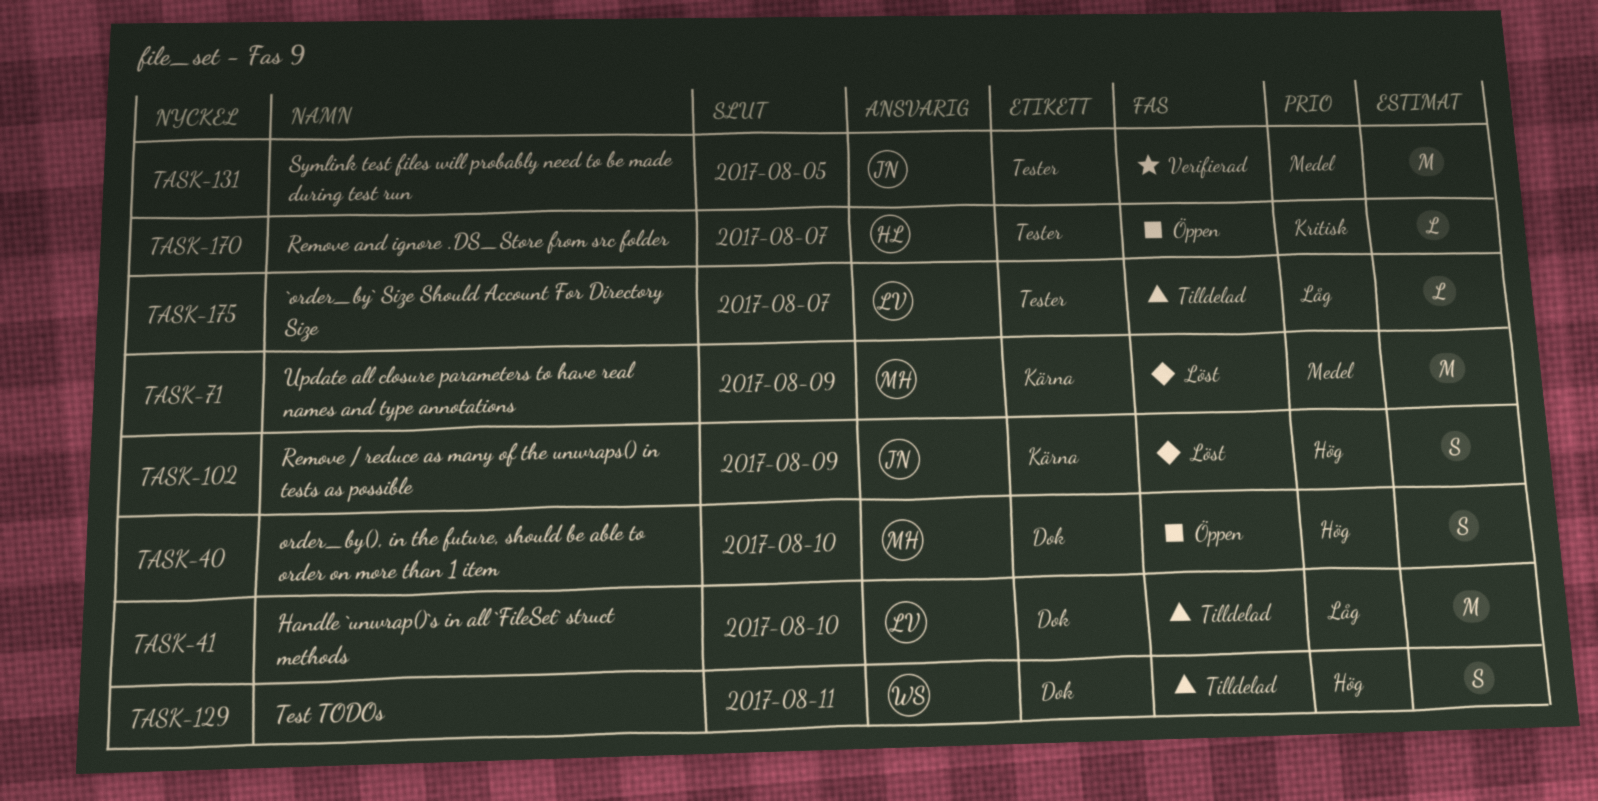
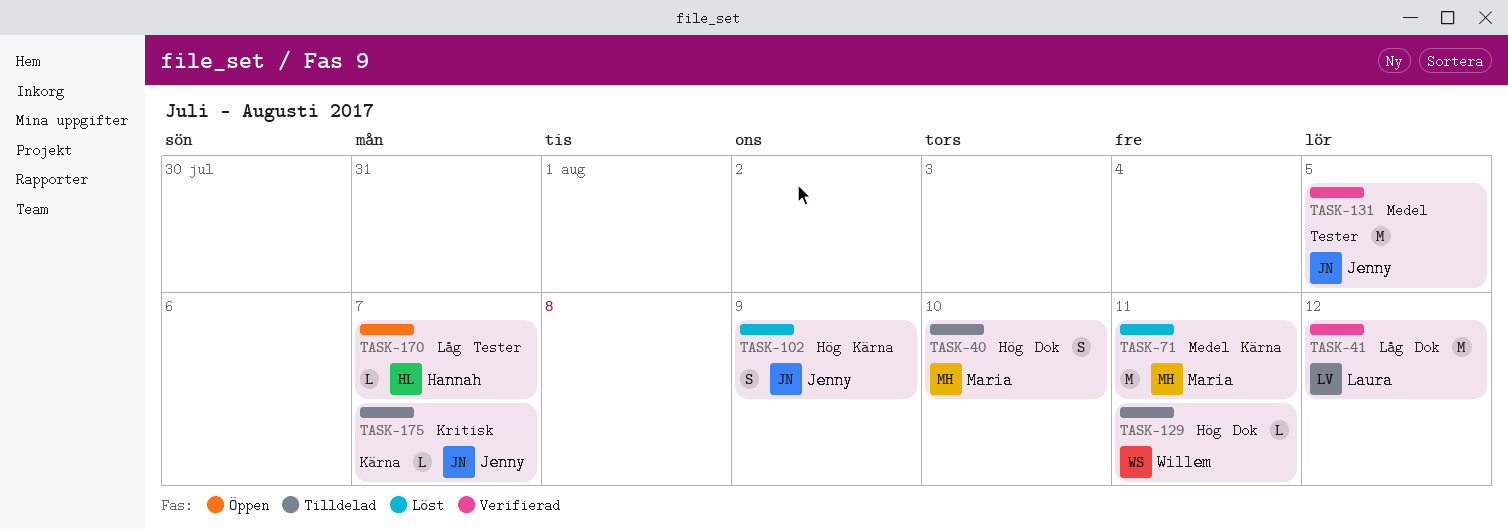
TASK-40, status: Öppen -> Tilldelad
TASK-41, status: Tilldelad -> Verifierad
TASK-41, due: Aug 10 -> Aug 12
TASK-71, due: Aug 9 -> Aug 11
TASK-129, estimate: S -> L
TASK-170, priority: Kritisk -> Låg
TASK-175, owner: Laura -> Jenny
TASK-175, priority: Låg -> Kritisk
TASK-175, label: Tester -> Kärna

